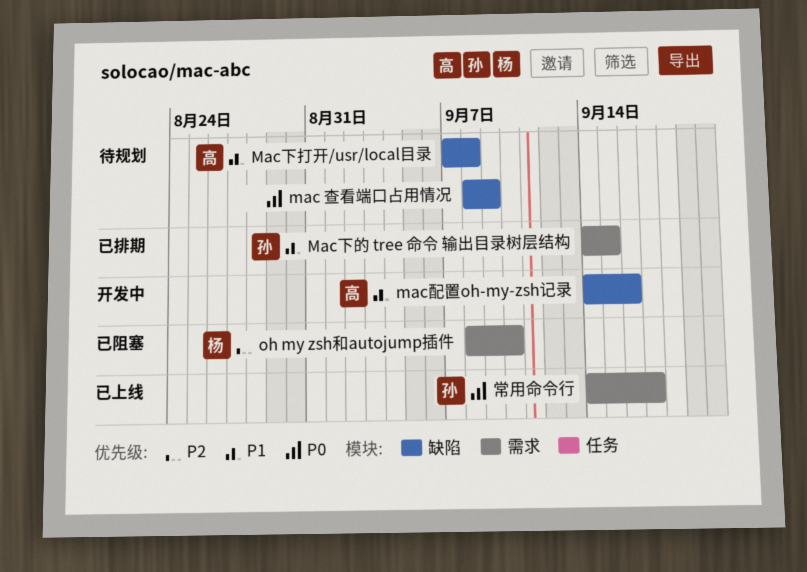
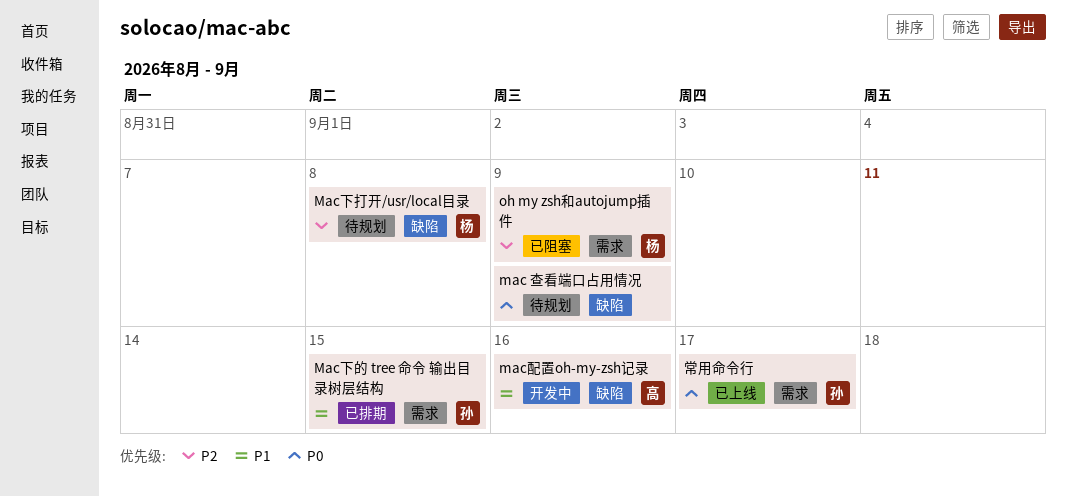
Mac下打开/usr/local目录, owner: 高 -> 杨
Mac下打开/usr/local目录, priority: P1 -> P2
oh my zsh和autojump插件, due: Sep 10 -> Sep 9

